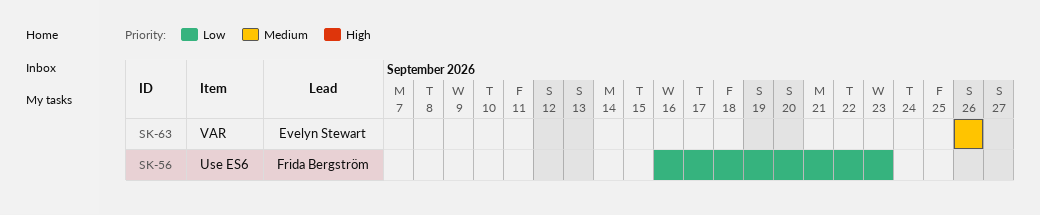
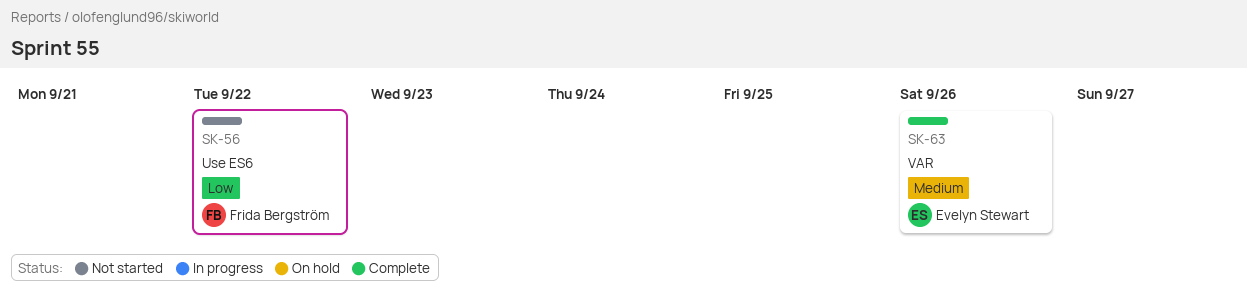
SK-56, due: Sep 23 -> Sep 22

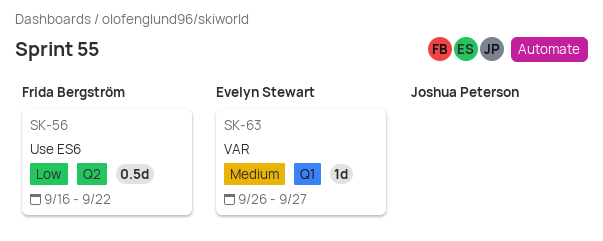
SK-63, due: Sep 26 -> Sep 27

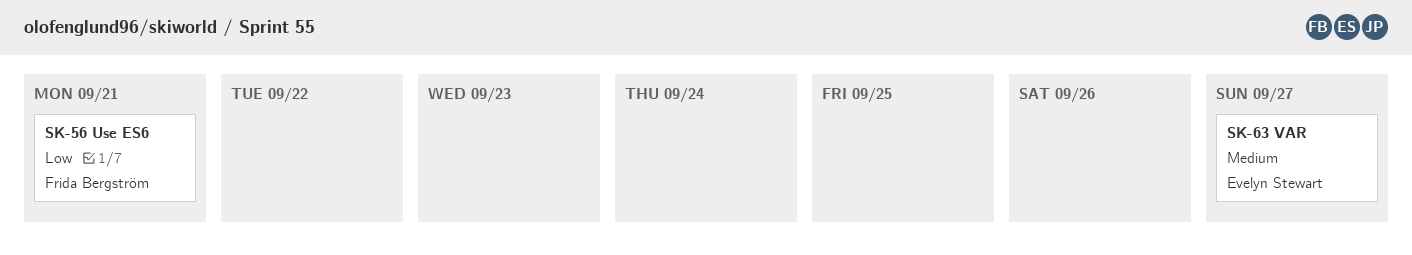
SK-56, due: Sep 22 -> Sep 21

